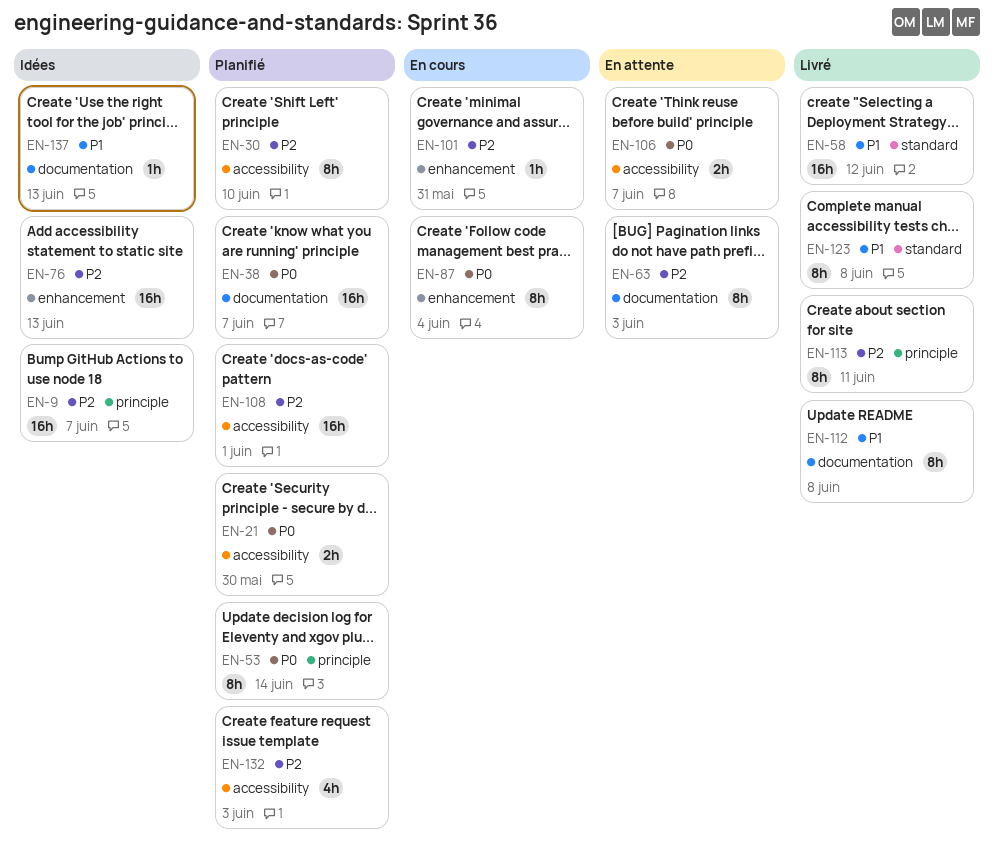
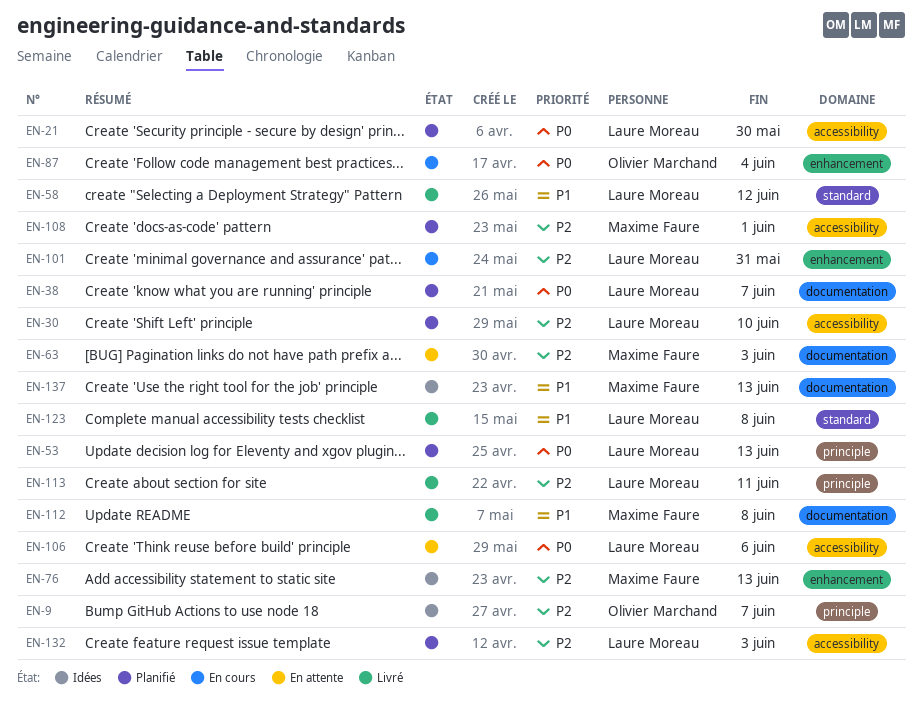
EN-53, due: Jun 14 -> Jun 13
EN-106, due: Jun 7 -> Jun 6

